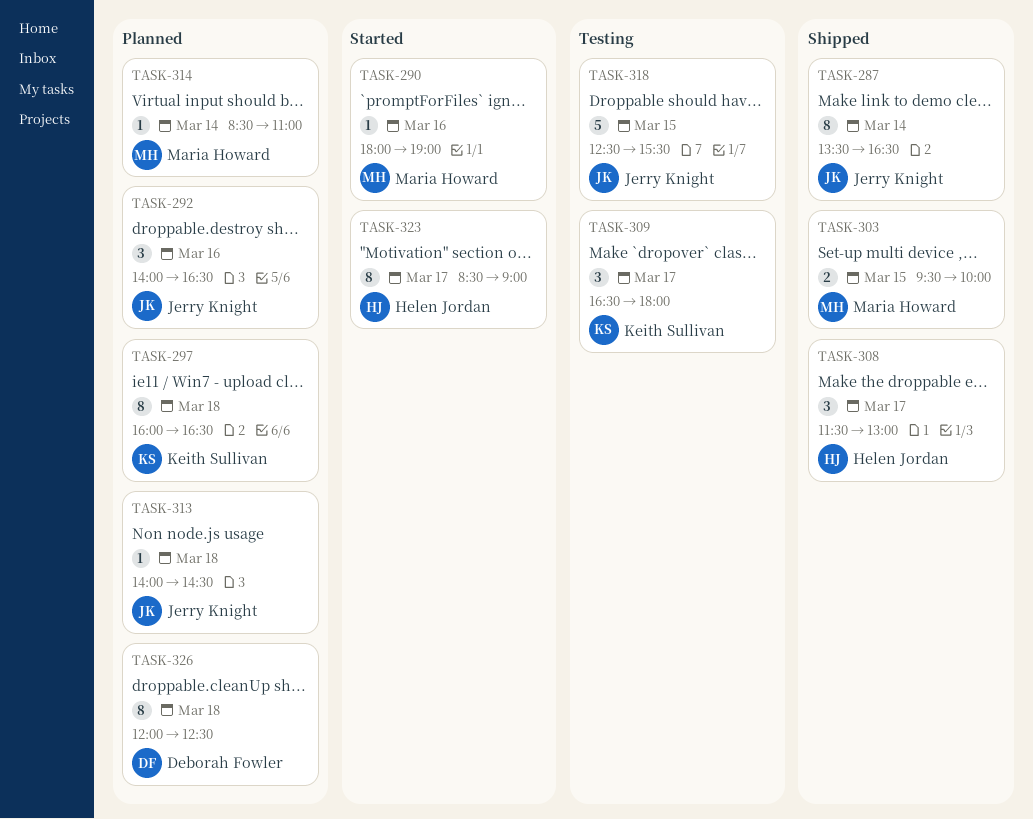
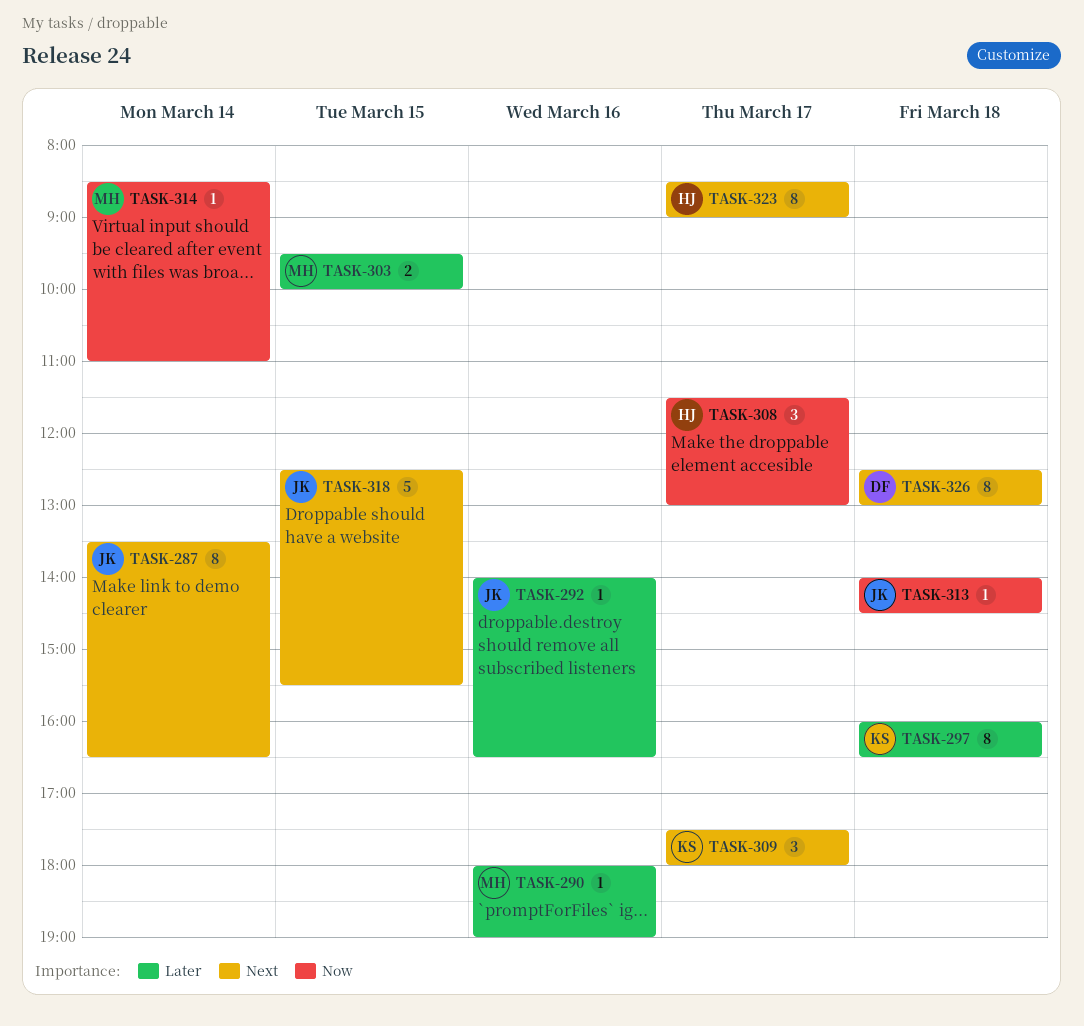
TASK-292, estimate: 3 -> 1
TASK-309, begins: 16:30 -> 17:30
TASK-326, begins: 12:00 -> 12:30
TASK-326, ends: 12:30 -> 13:00

